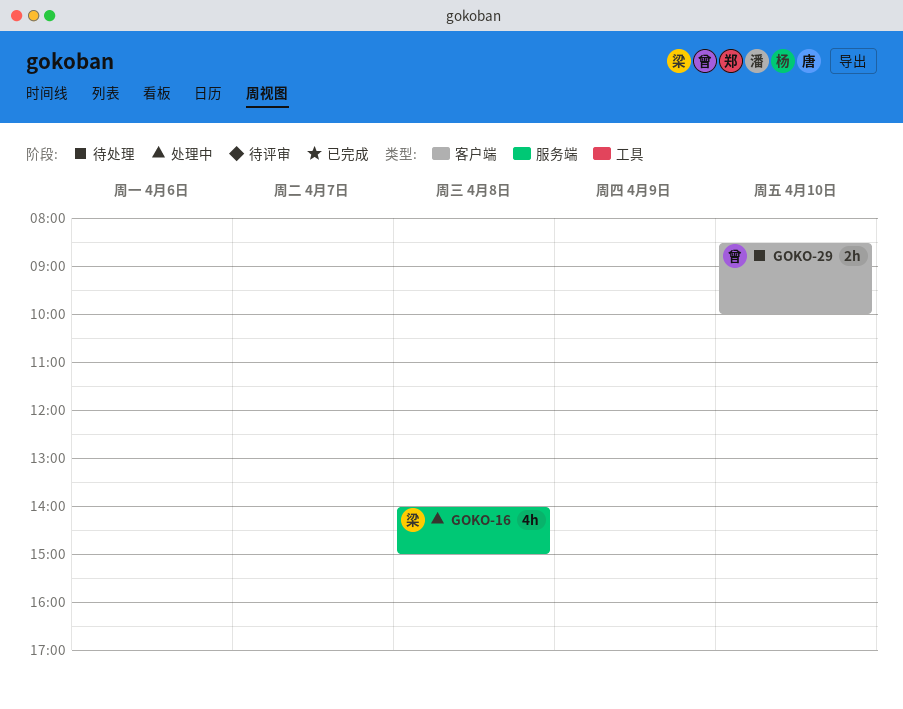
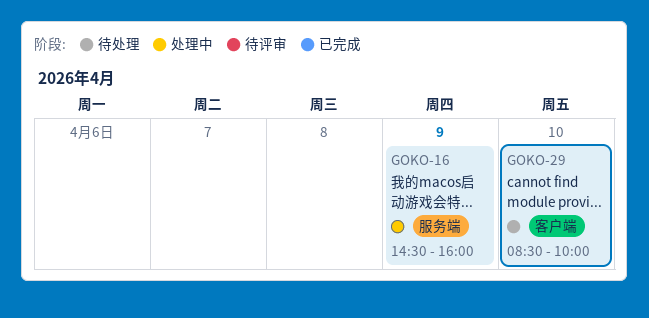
GOKO-16, day: Apr 8 -> Apr 9
GOKO-16, begins: 14:00 -> 14:30
GOKO-16, ends: 15:00 -> 16:00

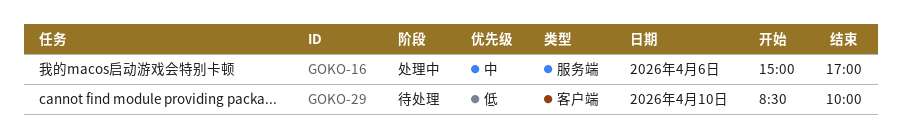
GOKO-16, day: Apr 9 -> Apr 6
GOKO-16, begins: 14:30 -> 15:00
GOKO-16, ends: 16:00 -> 17:00

